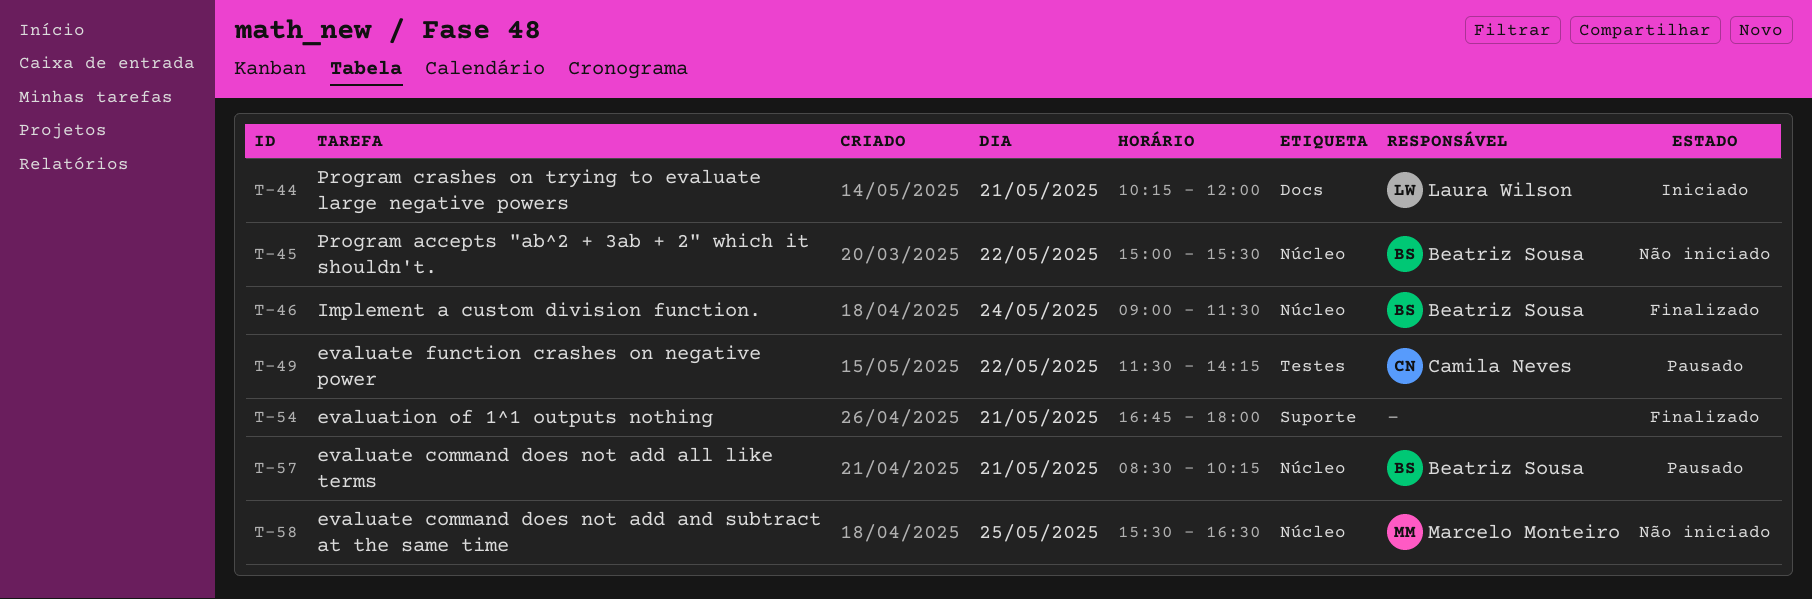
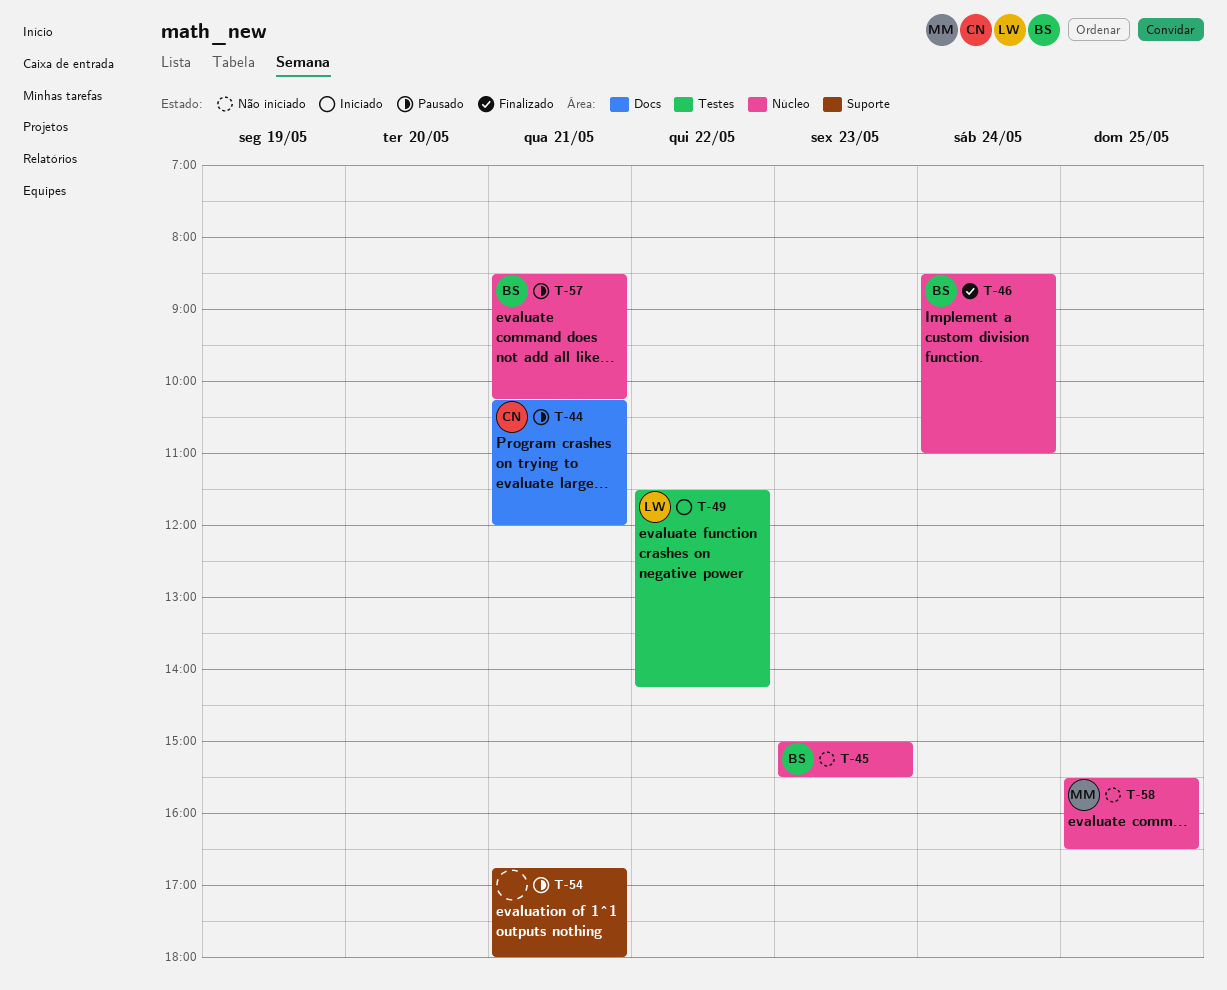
T-44, status: Iniciado -> Pausado
T-44, owner: Laura Wilson -> Camila Neves
T-45, day: May 22 -> May 23
T-46, begins: 09:00 -> 08:30
T-46, ends: 11:30 -> 11:00
T-49, status: Pausado -> Iniciado
T-49, owner: Camila Neves -> Laura Wilson
T-54, status: Finalizado -> Pausado

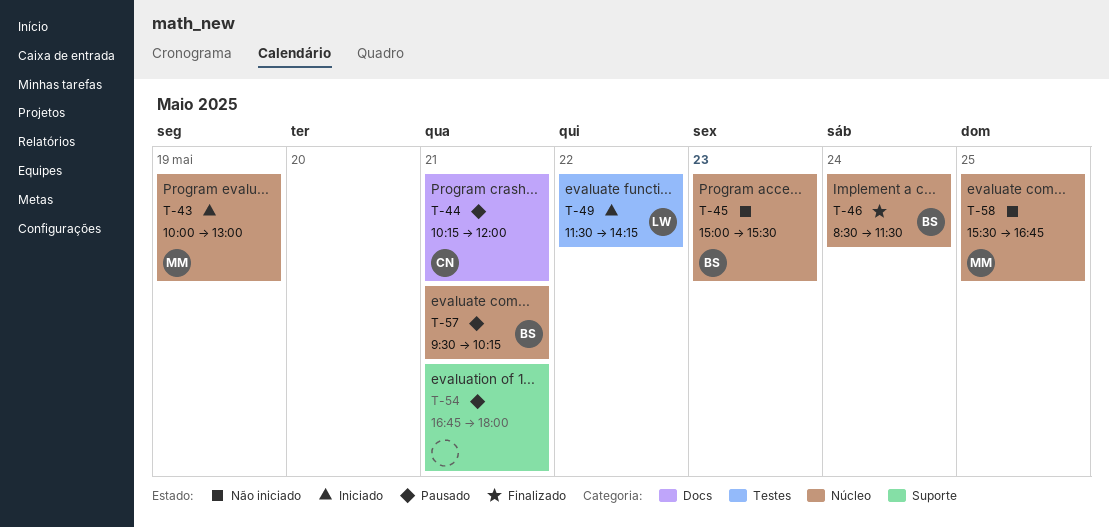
T-43: none -> present
T-46, ends: 11:00 -> 11:30
T-57, begins: 08:30 -> 09:30
T-58, ends: 16:30 -> 16:45

